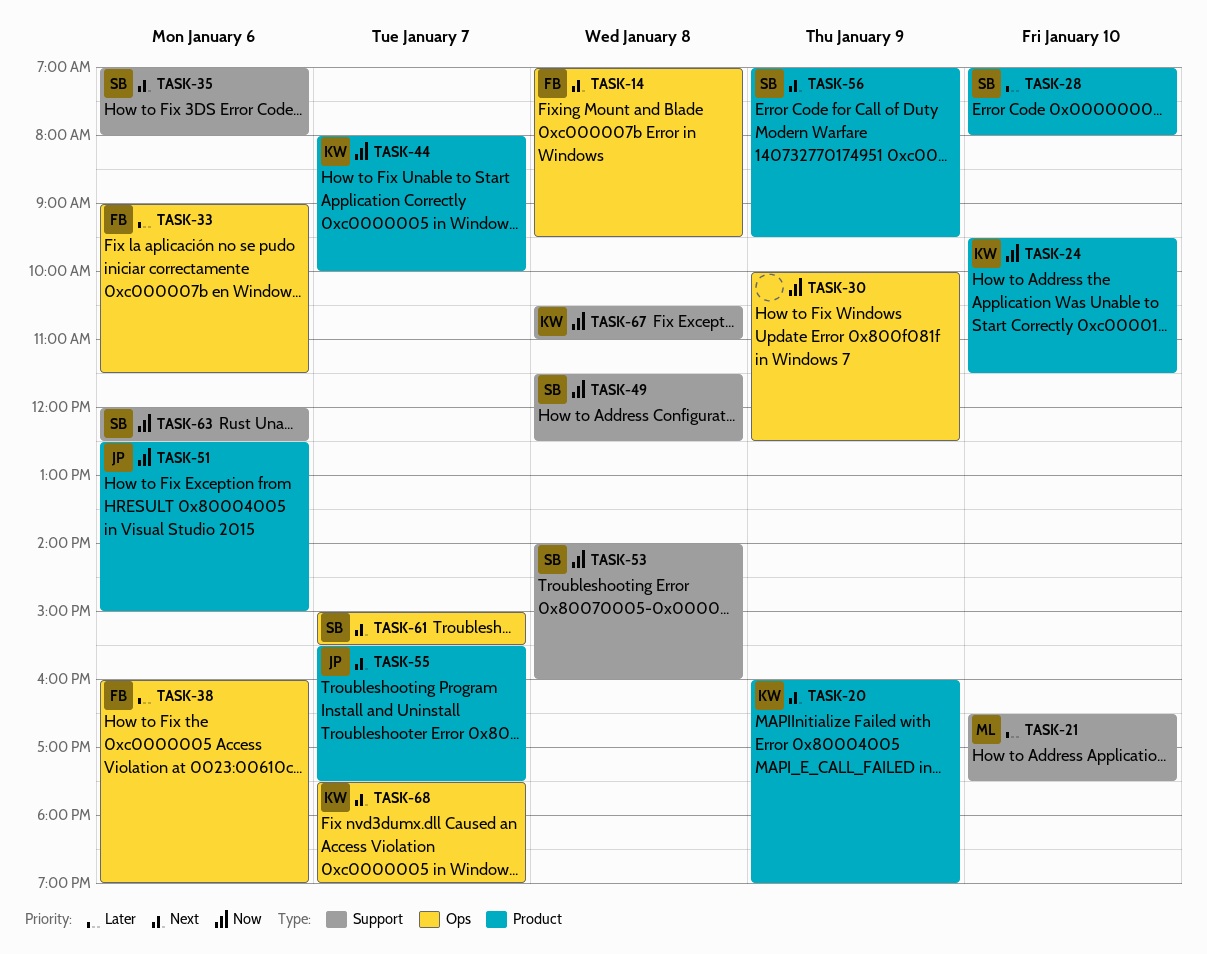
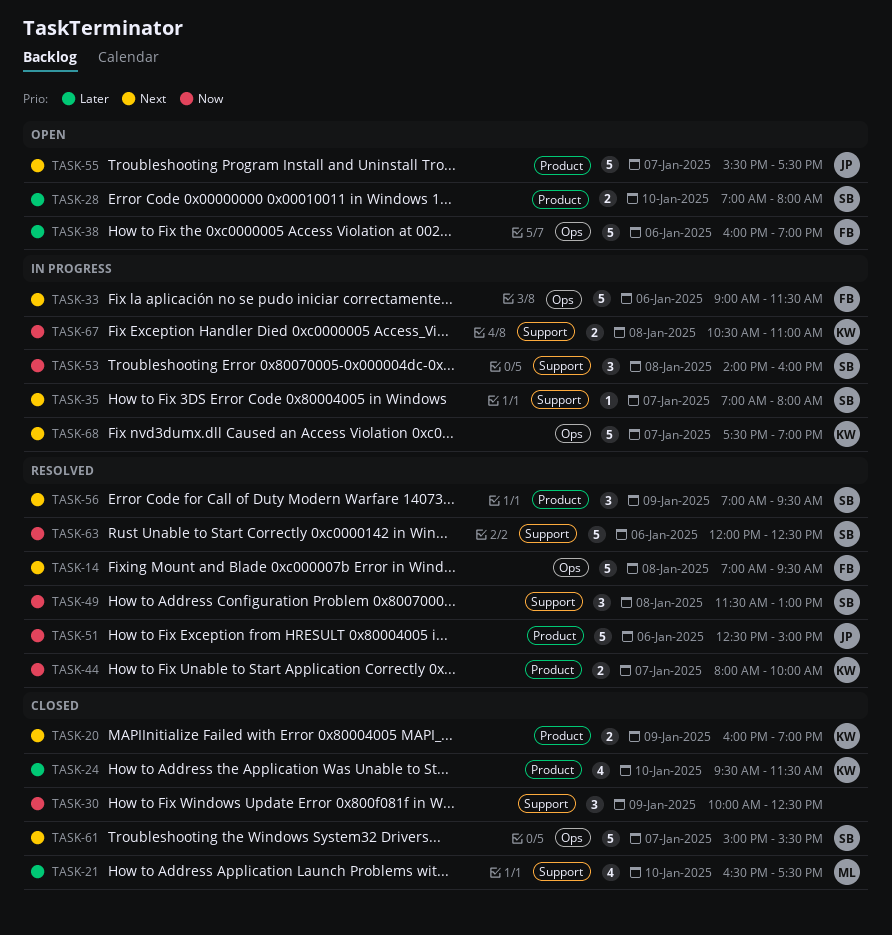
TASK-24, priority: Now -> Later
TASK-30, label: Ops -> Support
TASK-33, priority: Later -> Next
TASK-35, day: Jan 6 -> Jan 7
TASK-49, ends: 12:30 -> 13:00

